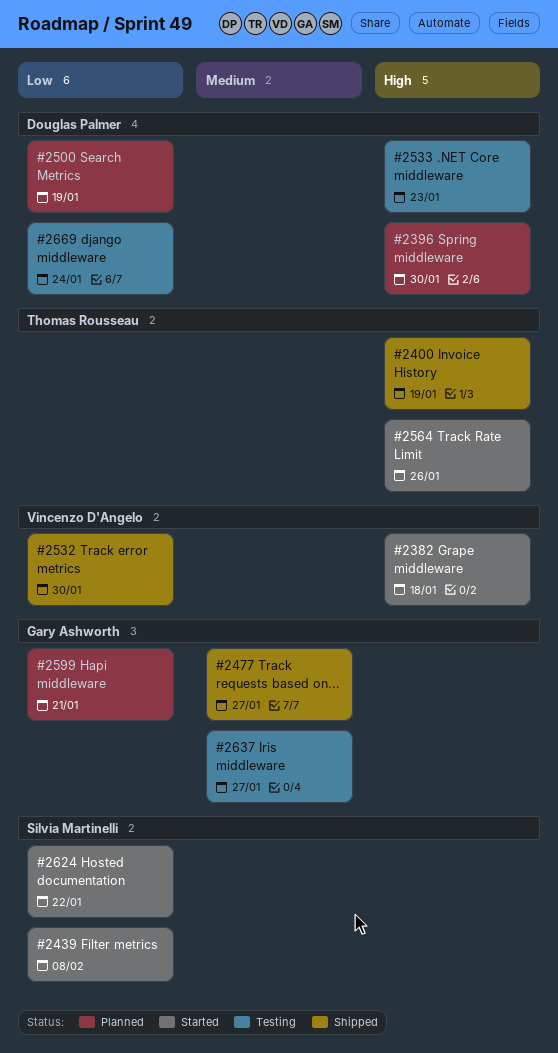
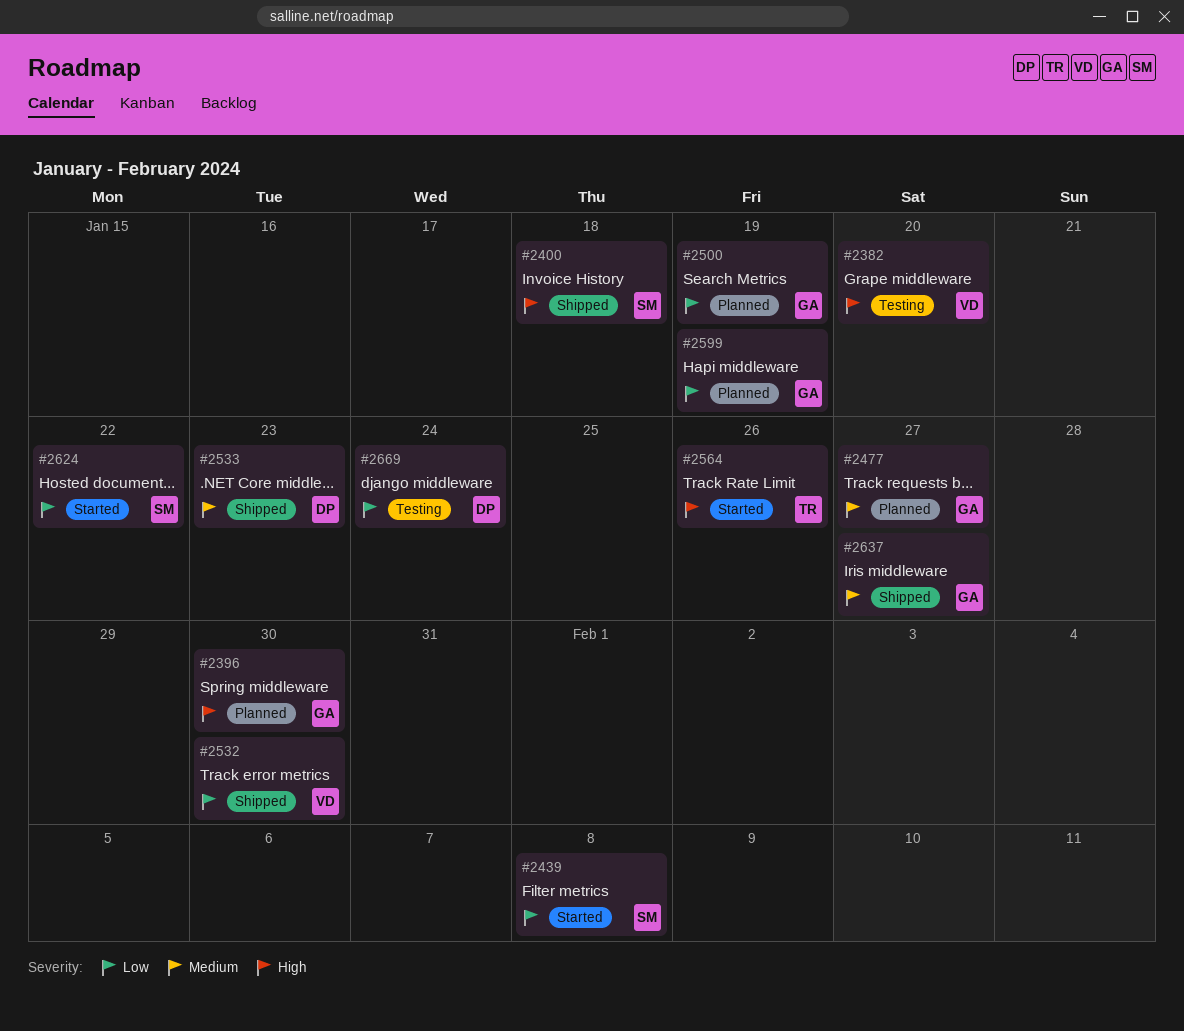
#2382, status: Started -> Testing
#2382, due: Jan 18 -> Jan 20
#2396, owner: Douglas Palmer -> Gary Ashworth
#2400, owner: Thomas Rousseau -> Silvia Martinelli
#2400, due: Jan 19 -> Jan 18
#2477, status: Shipped -> Planned
#2500, owner: Douglas Palmer -> Gary Ashworth
#2533, status: Testing -> Shipped
#2533, priority: High -> Medium
#2599, due: Jan 21 -> Jan 19
#2637, status: Testing -> Shipped

